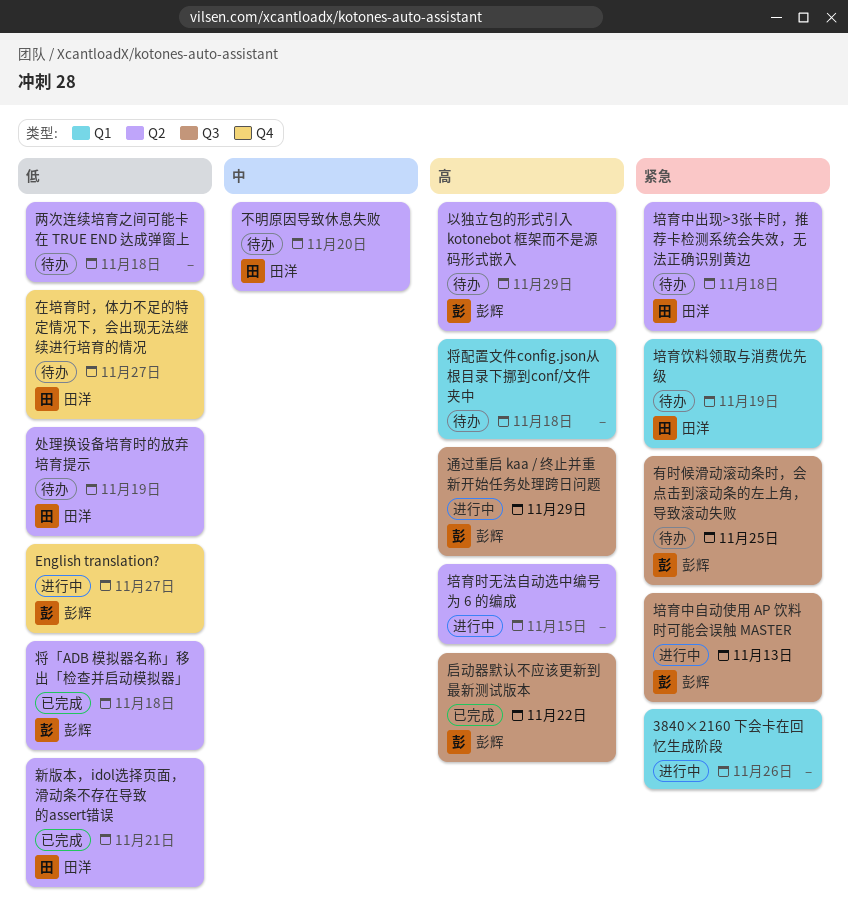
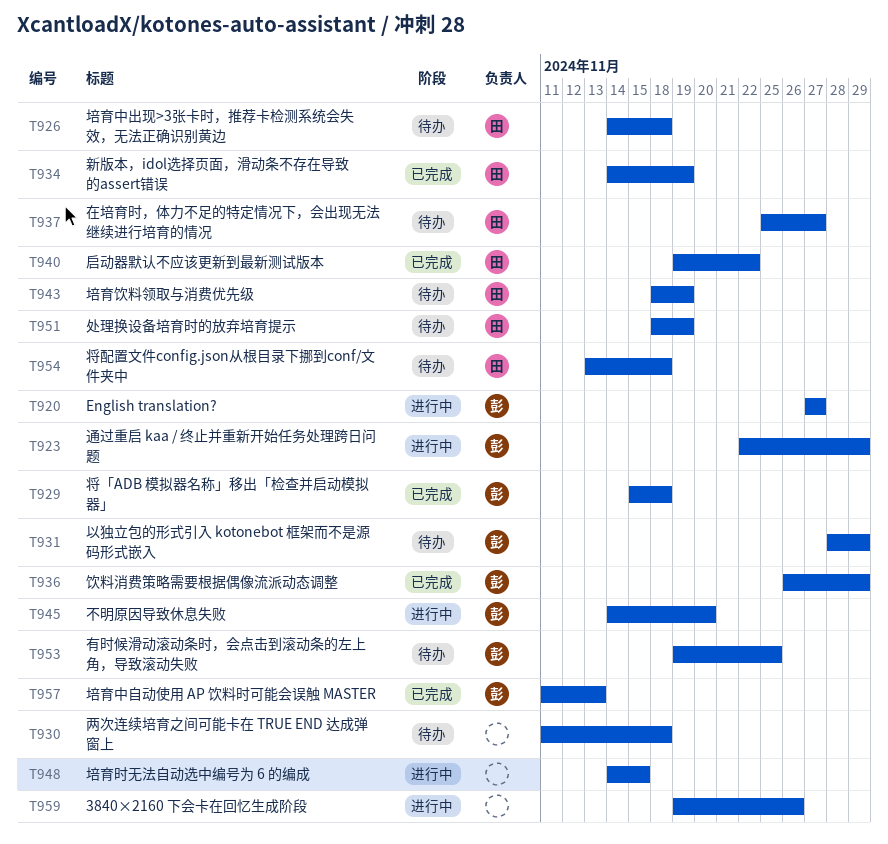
不明原因导致休息失败, status: 待办 -> 进行中
不明原因导致休息失败, owner: 田洋 -> 彭辉
启动器默认不应该更新到最新测试版本, owner: 彭辉 -> 田洋
培育中自动使用 AP 饮料时可能会误触 MASTER, status: 进行中 -> 已完成
将配置文件config.json从根目录下挪到conf/文件夹中, owner: none -> 田洋
新版本，idol选择页面，滑动条不存在导致的assert错误, due: Nov 21 -> Nov 19
饮料消费策略需要根据偶像流派动态调整: none -> present

